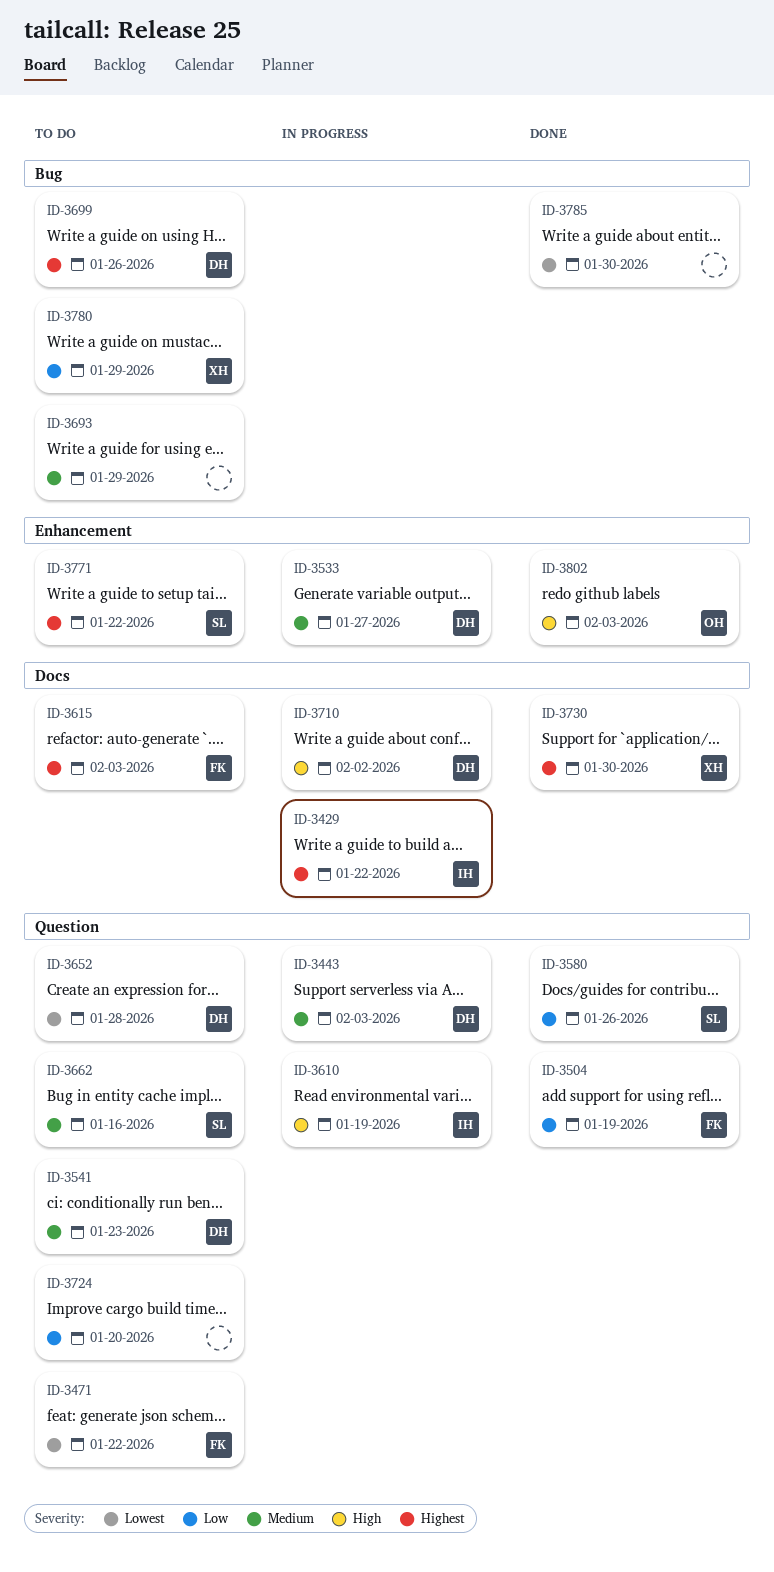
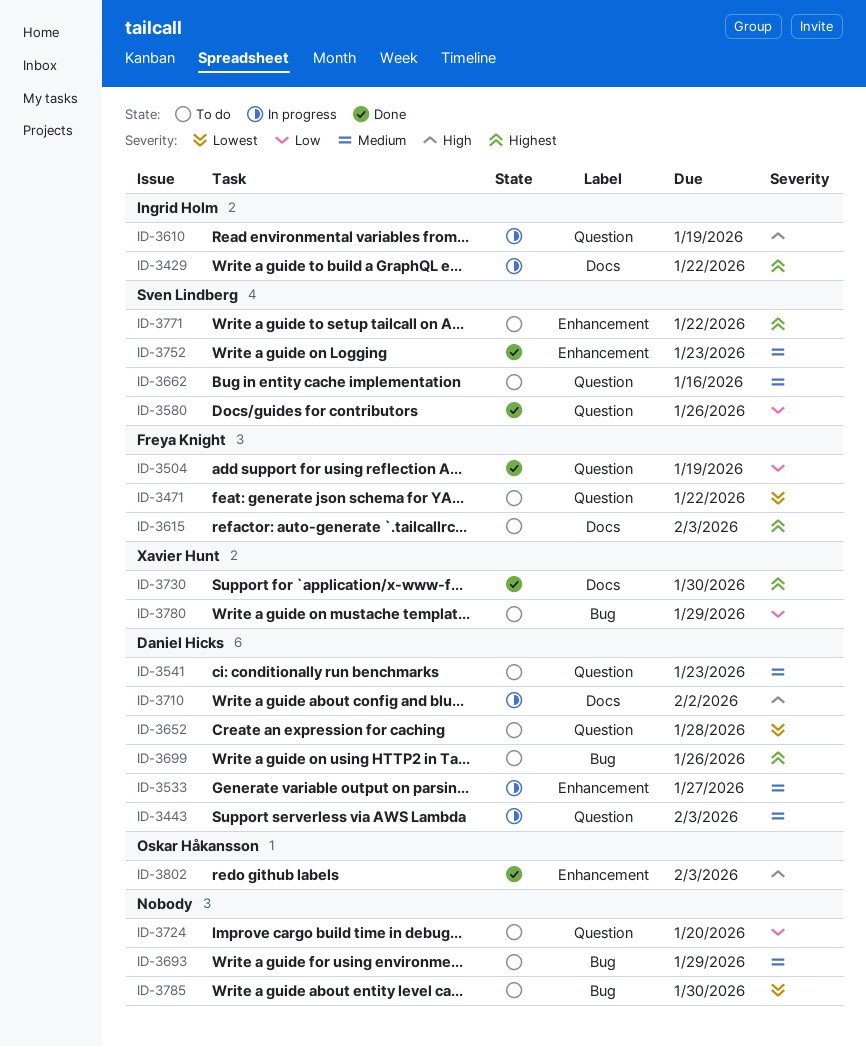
ID-3752: none -> present
ID-3785, status: Done -> To do

